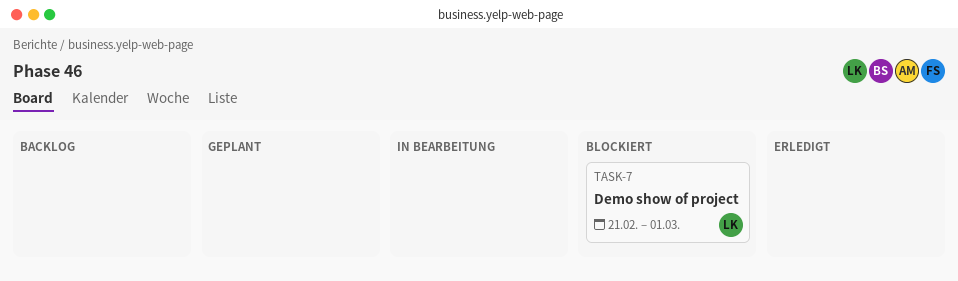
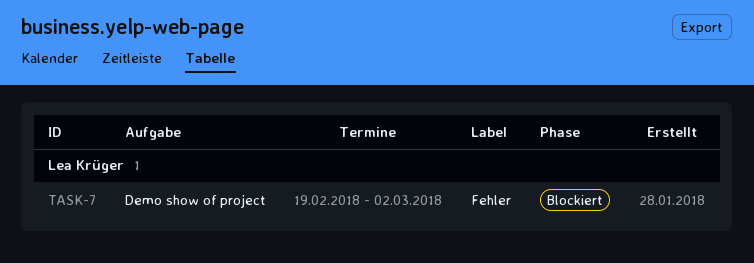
TASK-7, start: Feb 21 -> Feb 19
TASK-7, due: Mar 1 -> Mar 2

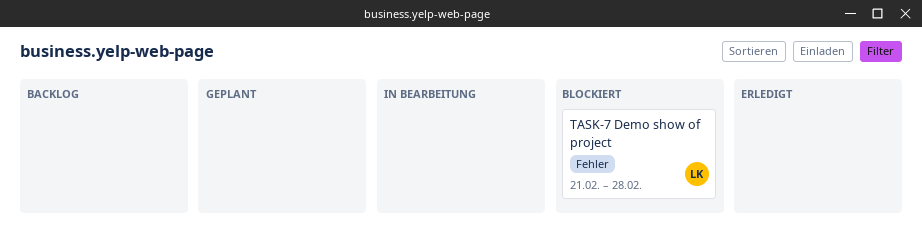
TASK-7, start: Feb 19 -> Feb 21
TASK-7, due: Mar 2 -> Feb 28

